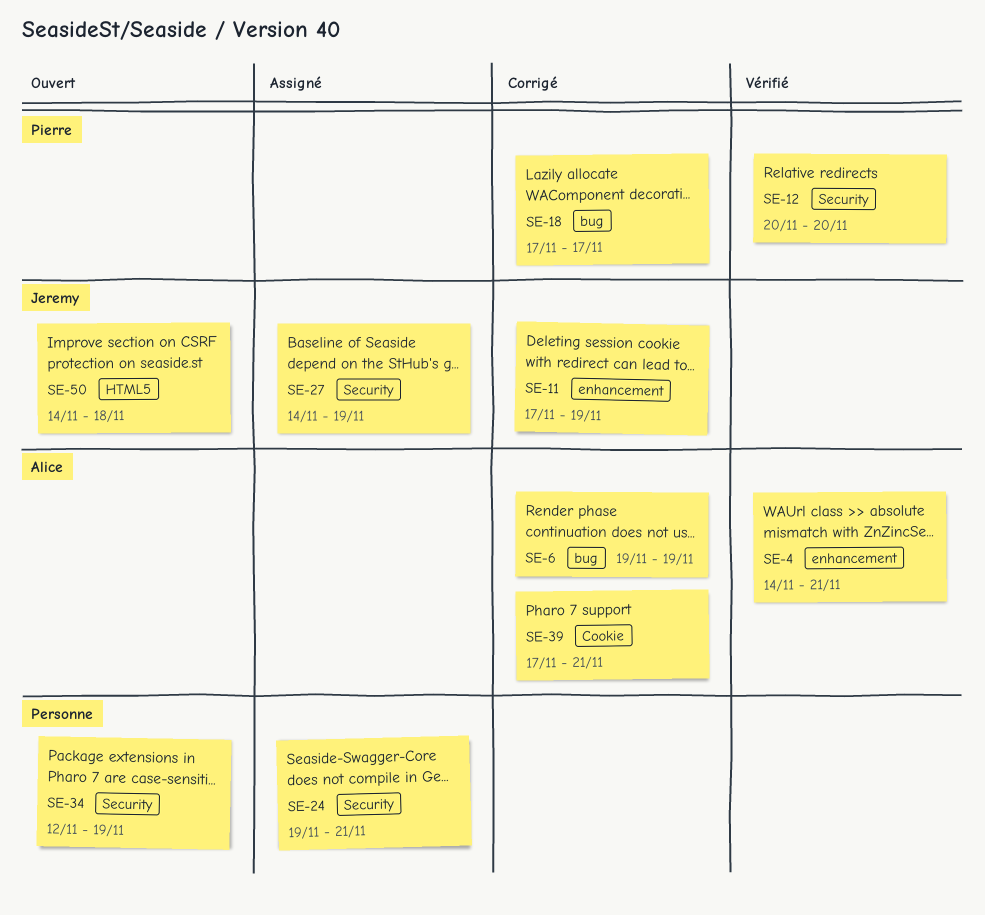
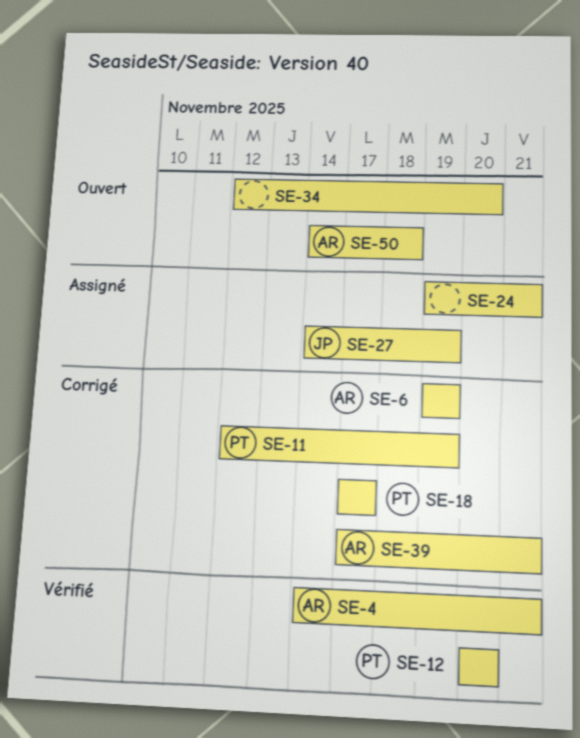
SE-11, owner: Jeremy -> Pierre
SE-11, start: Nov 17 -> Nov 12
SE-34, due: Nov 19 -> Nov 20
SE-50, owner: Jeremy -> Alice

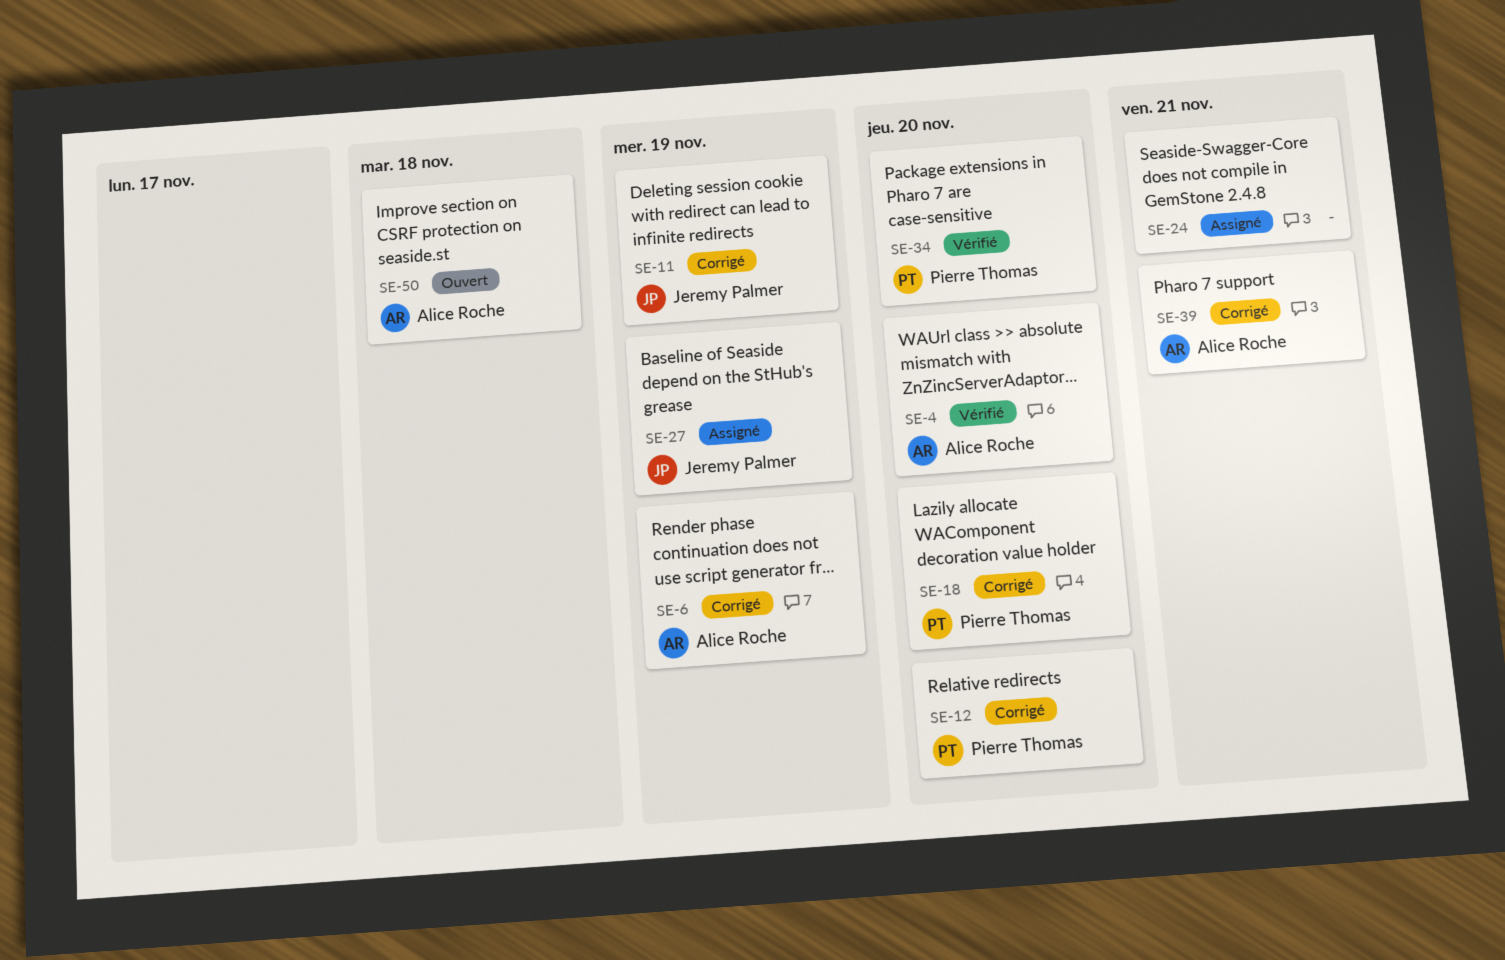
SE-4, due: Nov 21 -> Nov 20
SE-11, owner: Pierre Thomas -> Jeremy Palmer
SE-12, status: Vérifié -> Corrigé
SE-18, due: Nov 17 -> Nov 20
SE-34, status: Ouvert -> Vérifié
SE-34, owner: none -> Pierre Thomas

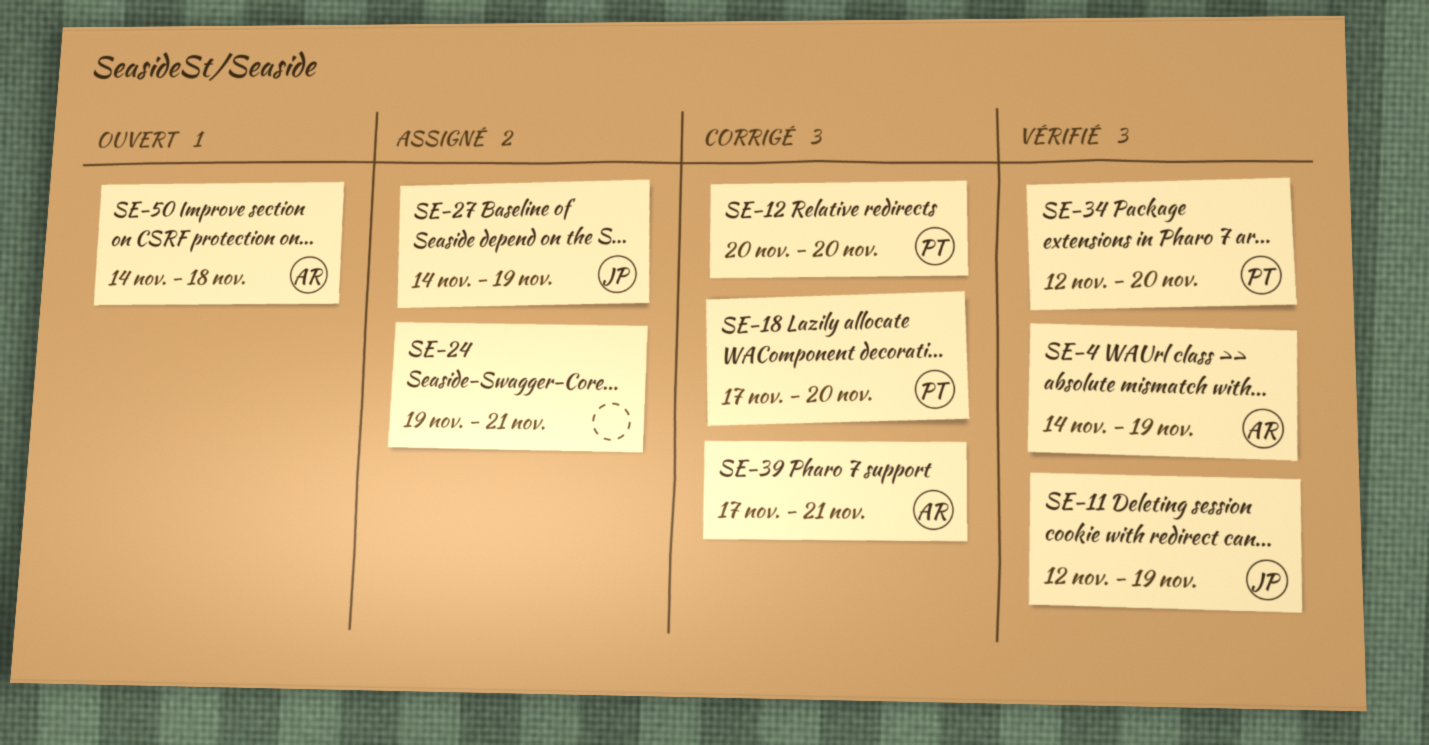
SE-4, due: Nov 20 -> Nov 19
SE-6: present -> none
SE-11, status: Corrigé -> Vérifié

